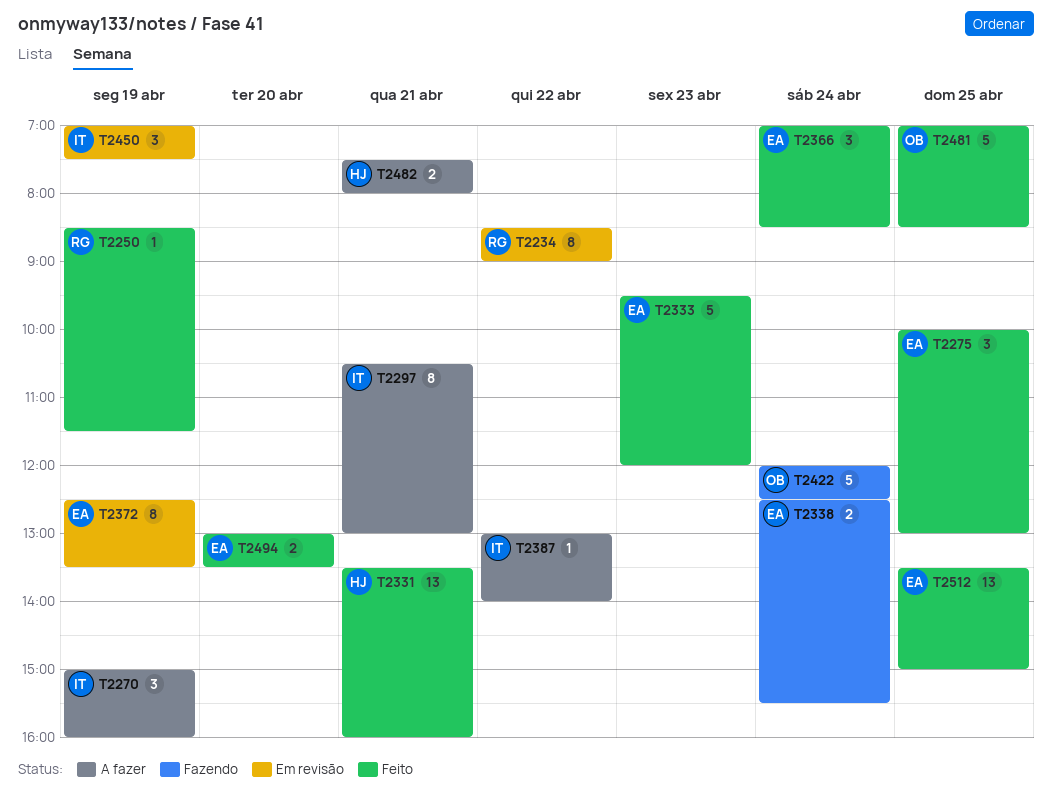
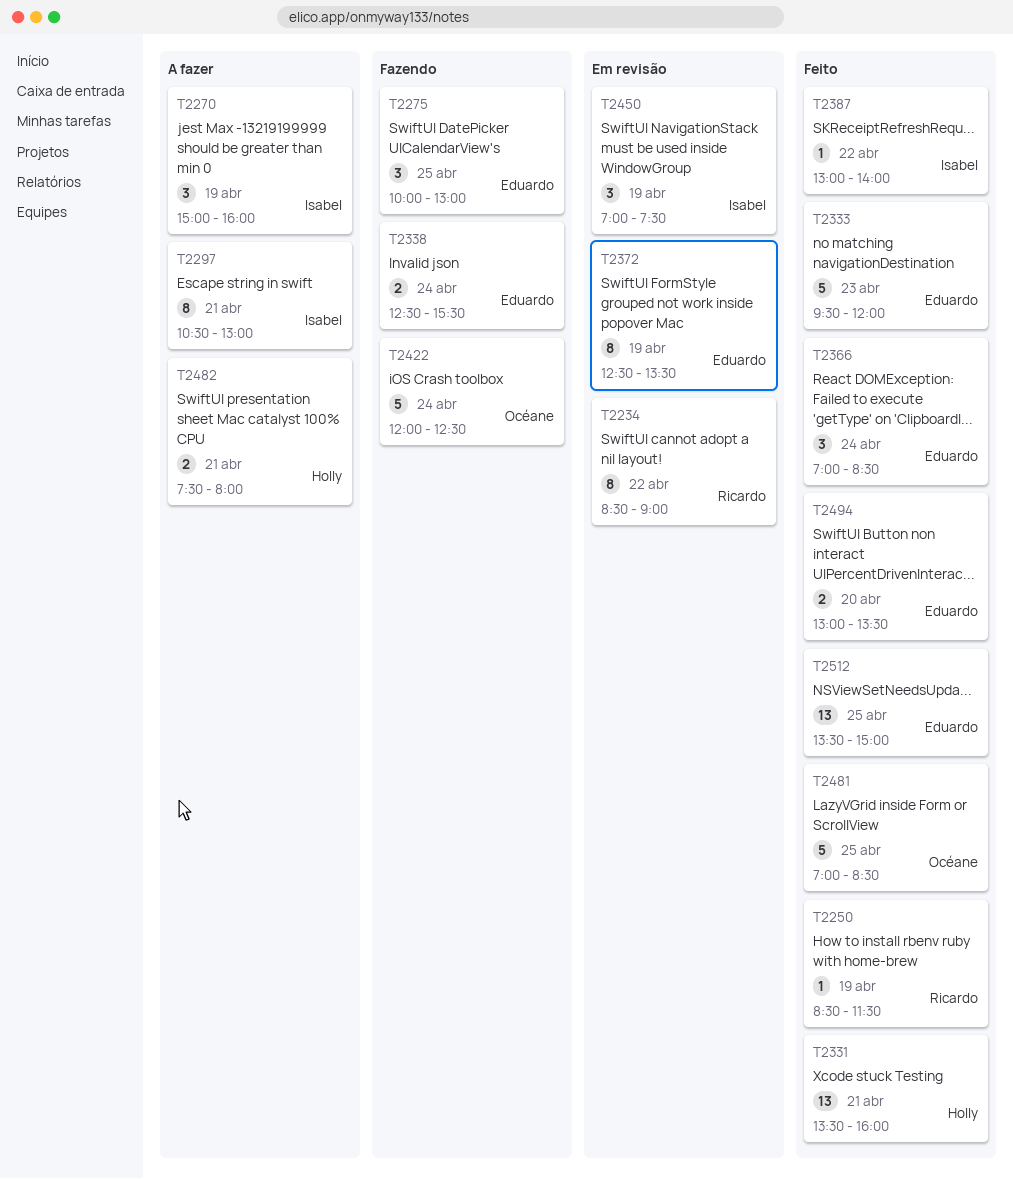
T2275, status: Feito -> Fazendo
T2387, status: A fazer -> Feito

